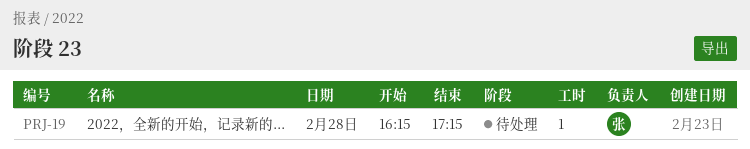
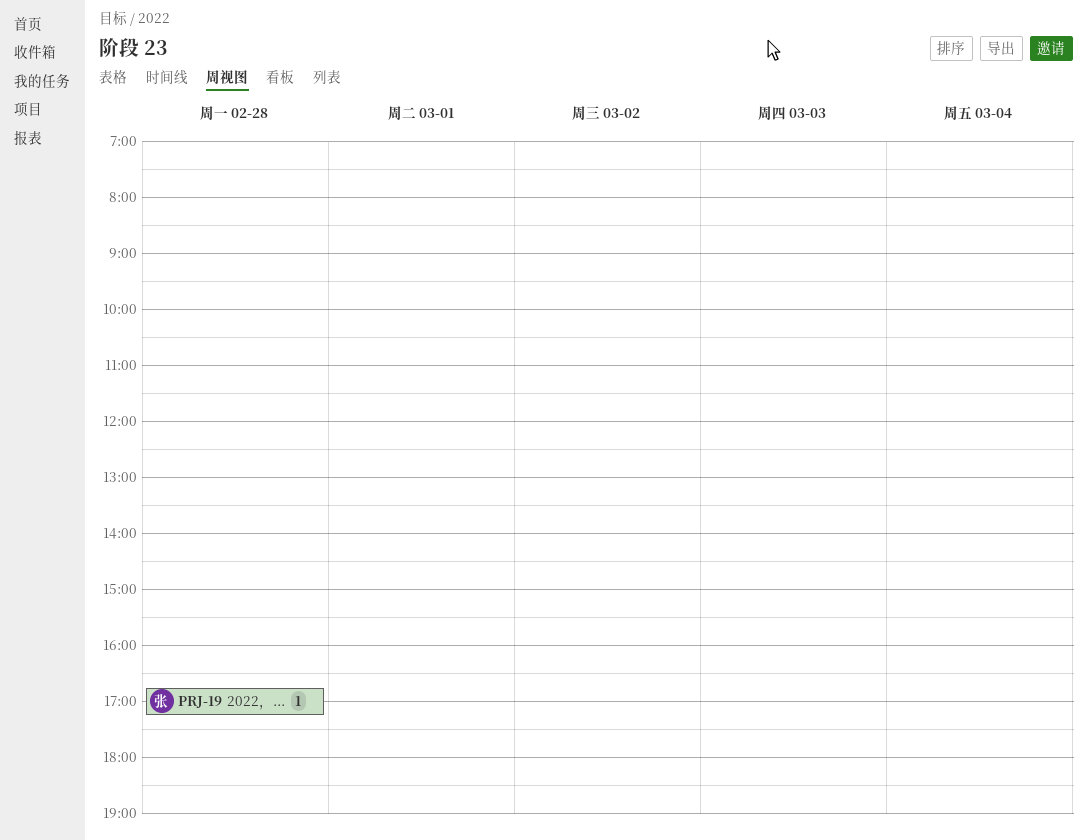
PRJ-19, begins: 16:15 -> 16:45

